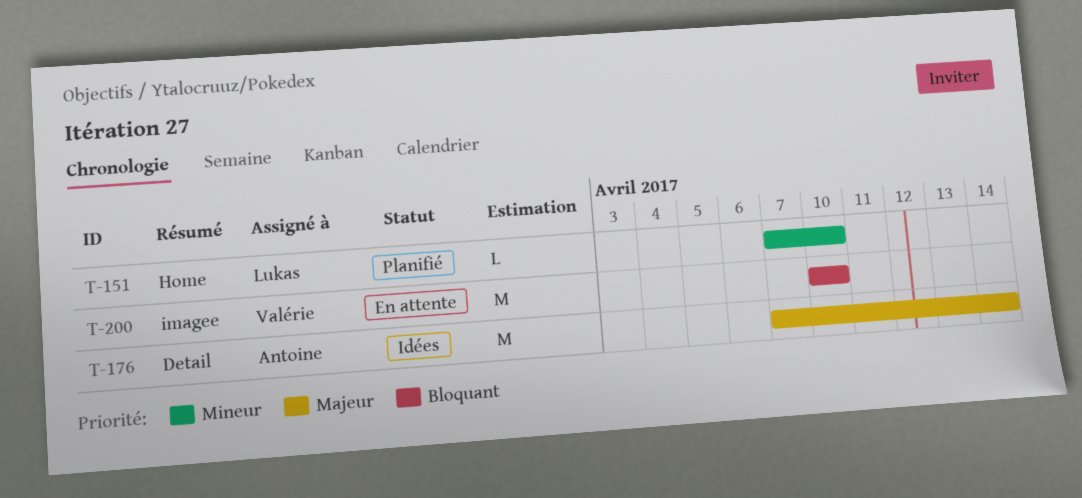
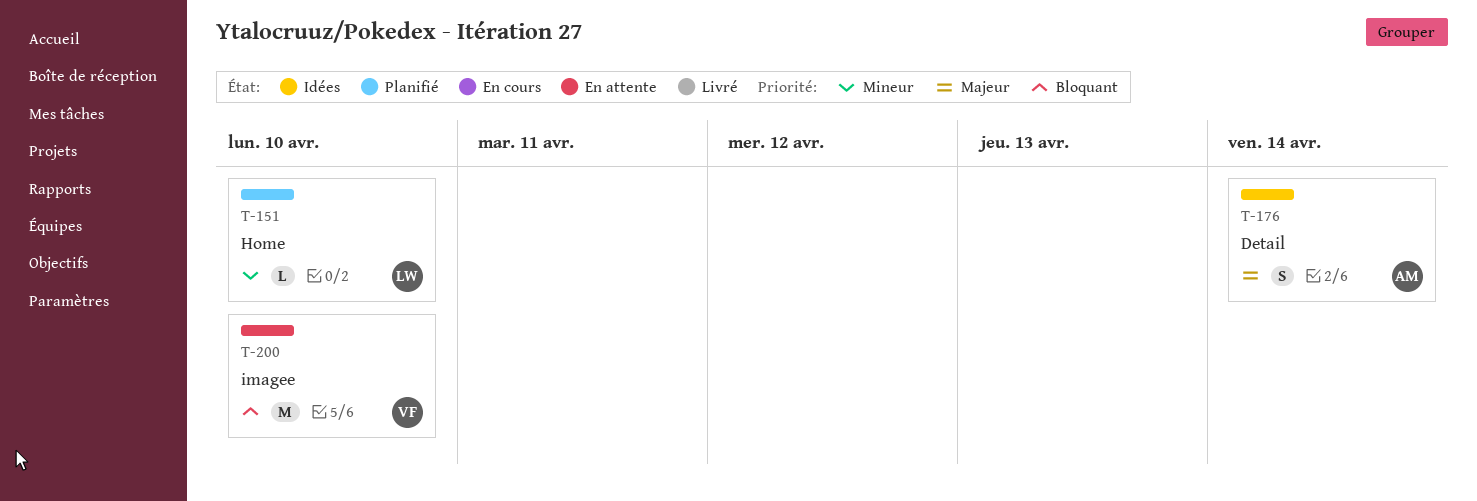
T-176, estimate: M -> S

